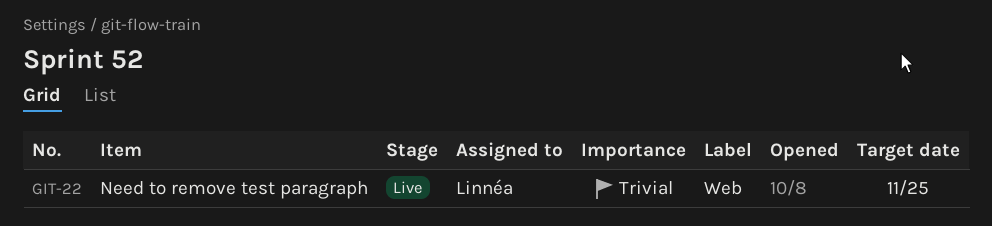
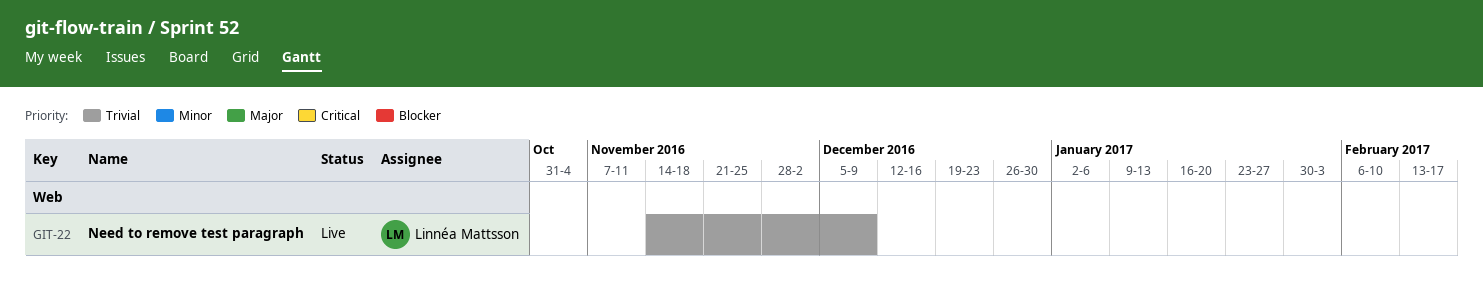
GIT-22, due: Nov 25 -> Dec 9

